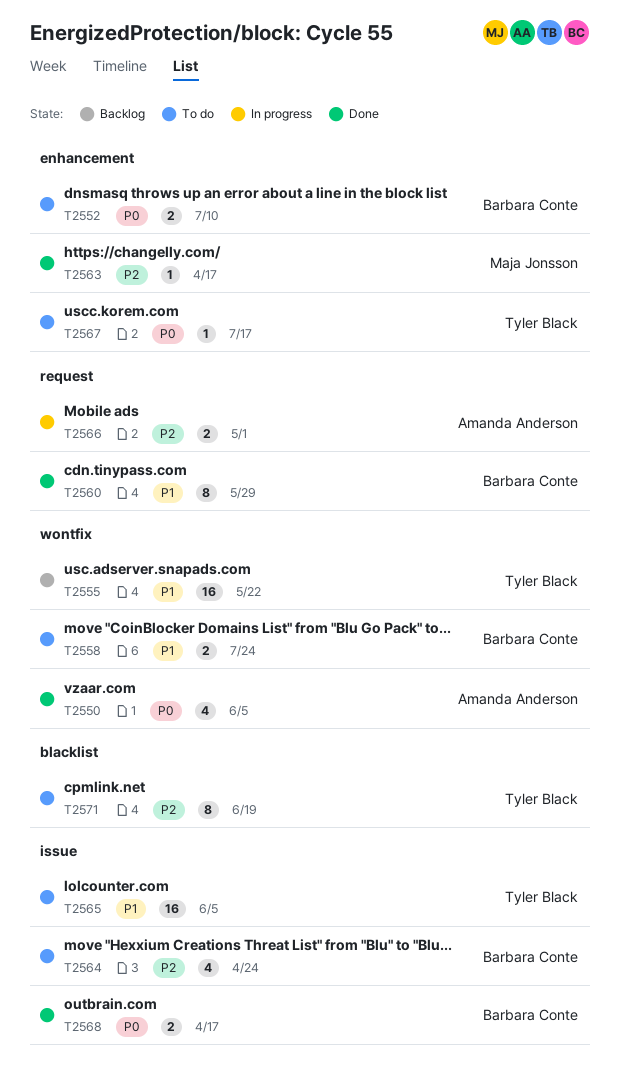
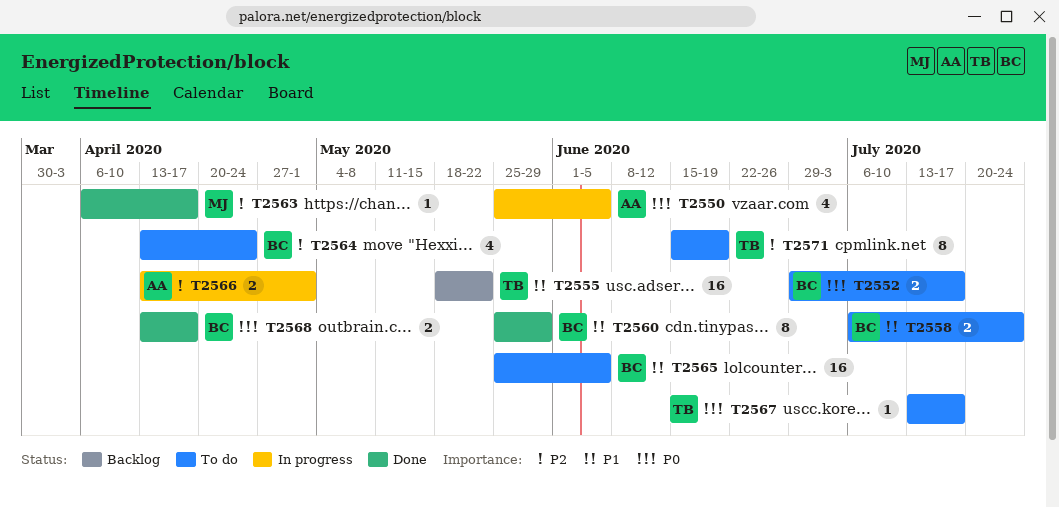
T2550, status: Done -> In progress
T2552, due: Jul 10 -> Jul 17
T2565, owner: Tyler Black -> Barbara Conte

